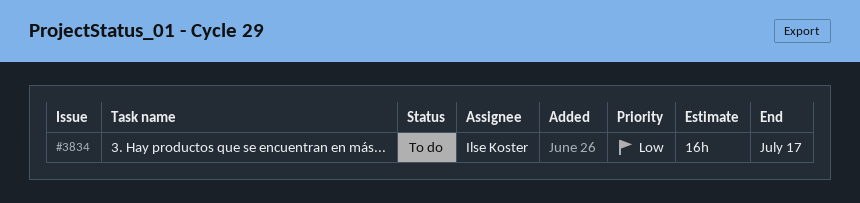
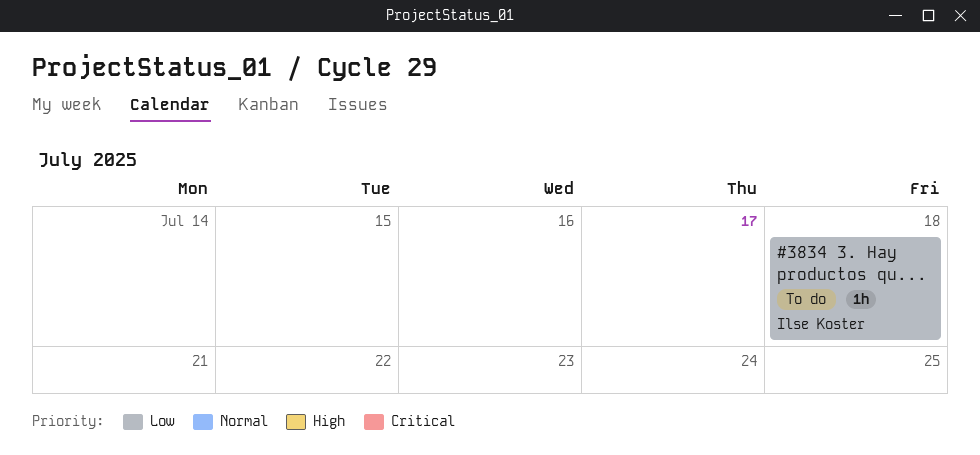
#3834, estimate: 16h -> 1h
#3834, due: Jul 17 -> Jul 18

